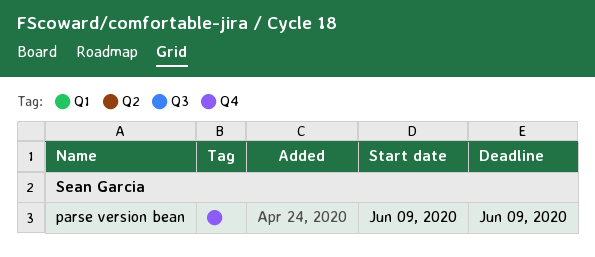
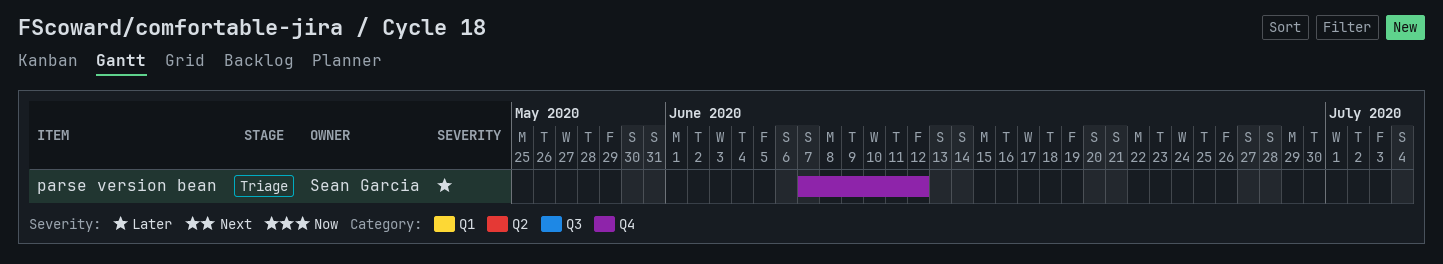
parse version bean, start: Jun 9 -> Jun 7
parse version bean, due: Jun 9 -> Jun 12

